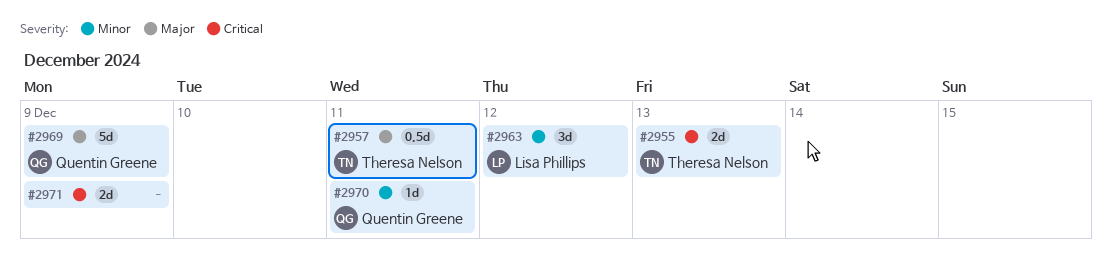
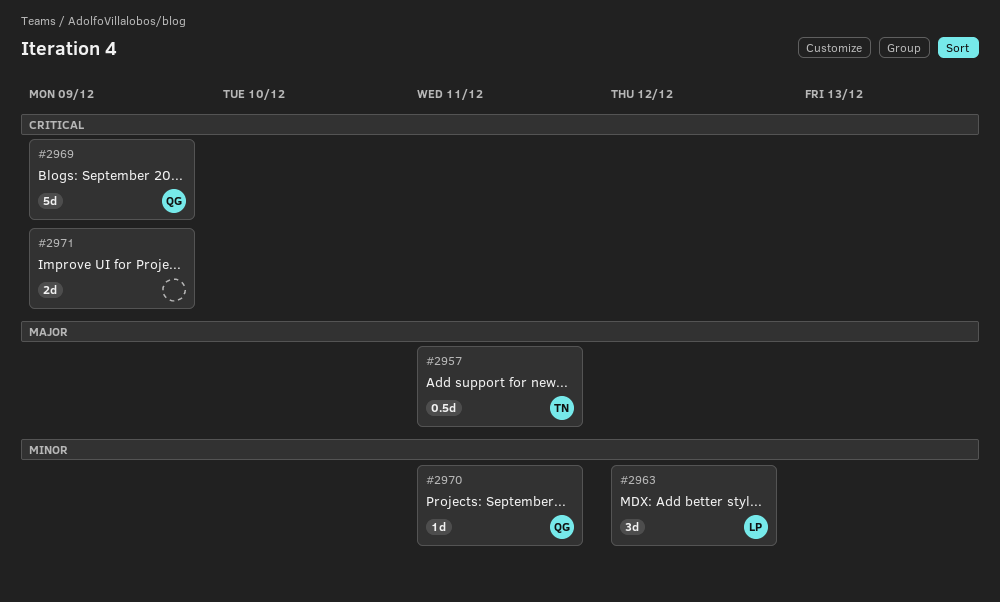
#2955: present -> none
#2969, priority: Major -> Critical

